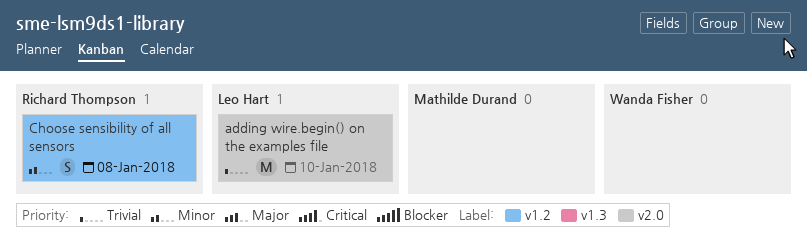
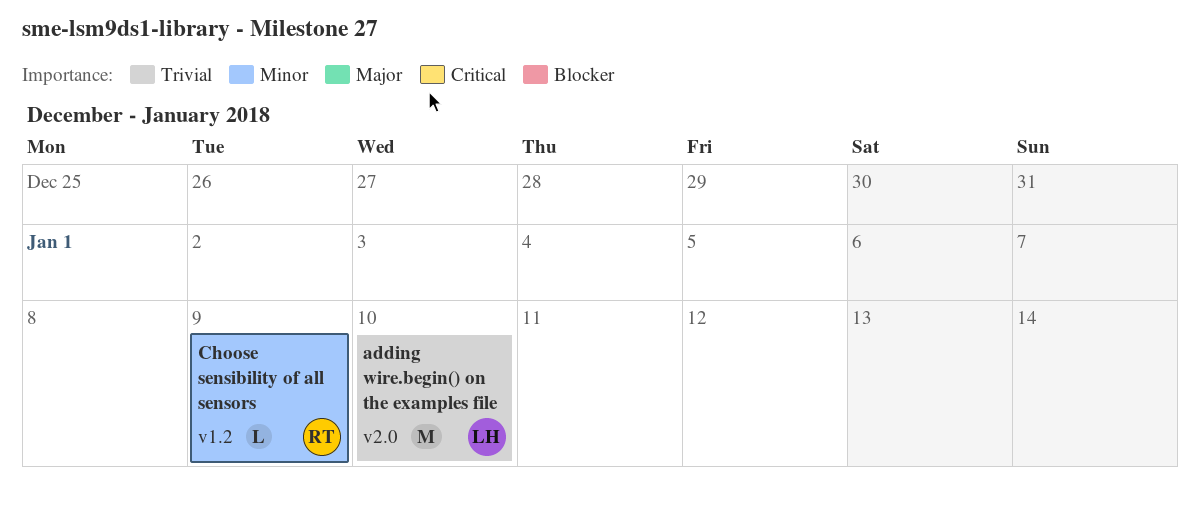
Choose sensibility of all sensors, estimate: S -> L
Choose sensibility of all sensors, due: Jan 8 -> Jan 9

